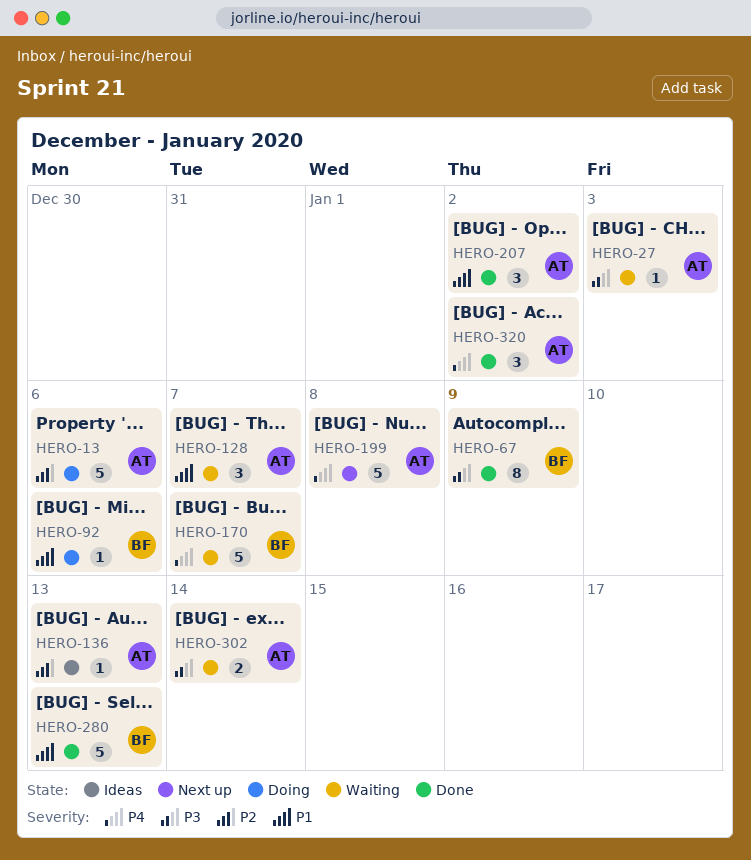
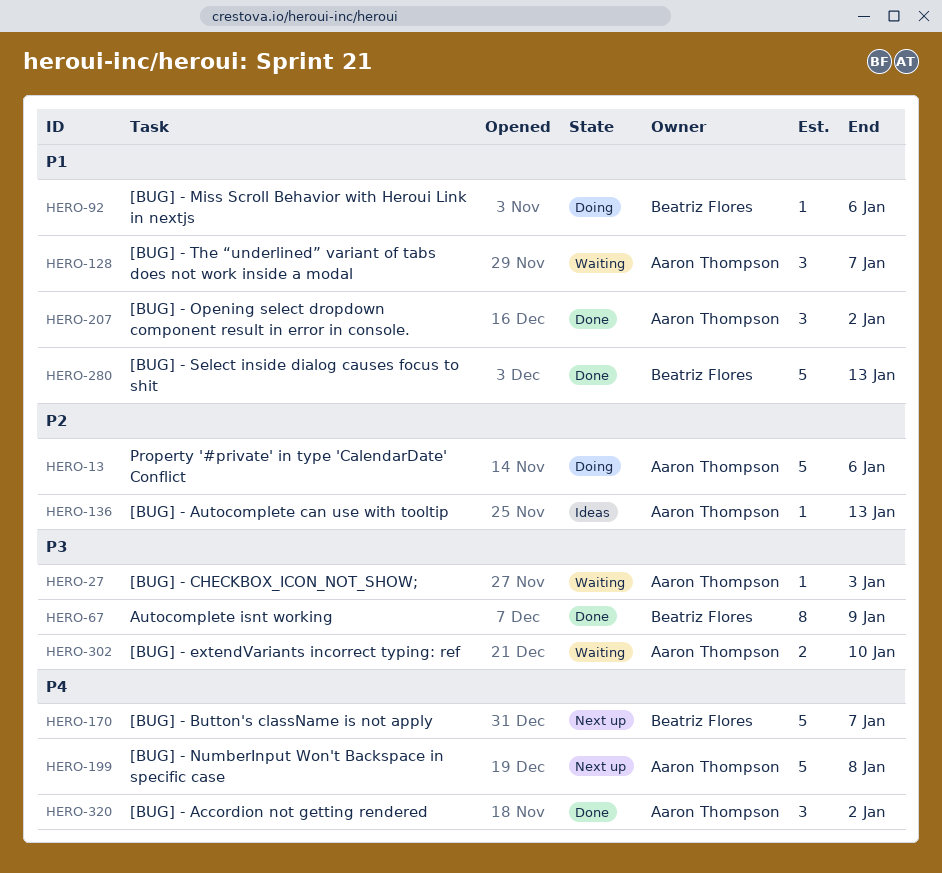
HERO-170, status: Waiting -> Next up
HERO-302, due: Jan 14 -> Jan 10

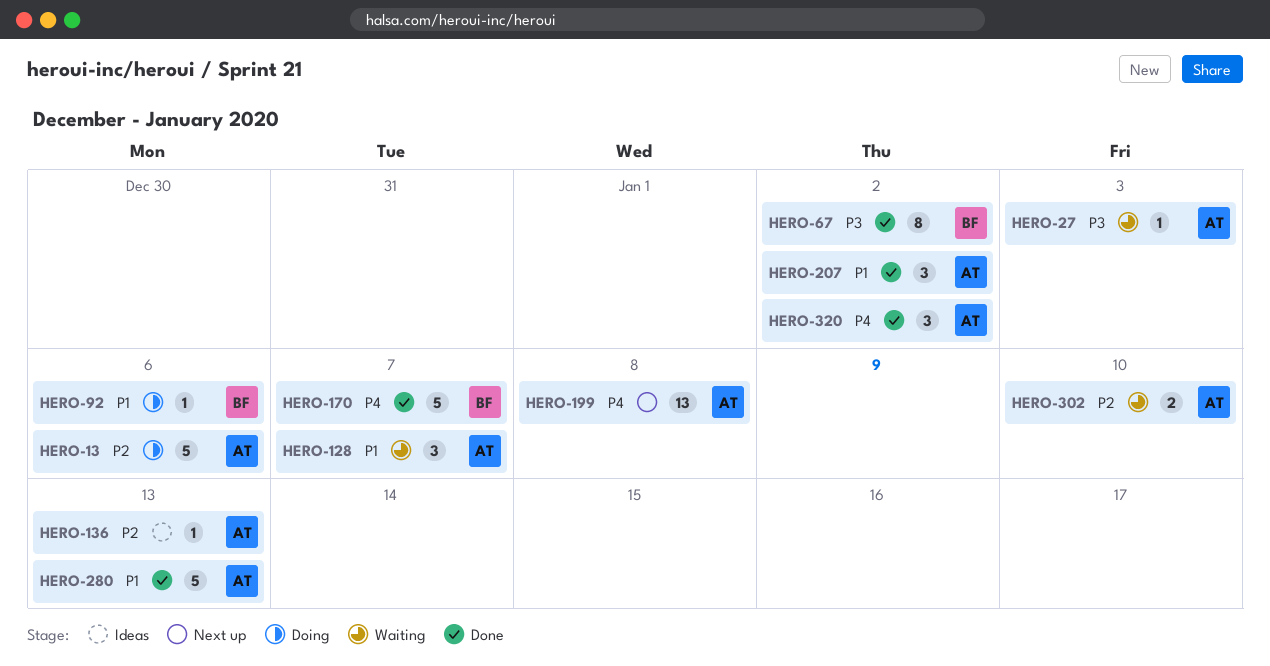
HERO-67, due: Jan 9 -> Jan 2
HERO-170, status: Next up -> Done
HERO-199, estimate: 5 -> 13
HERO-280, owner: Beatriz Flores -> Aaron Thompson
HERO-302, priority: P3 -> P2

